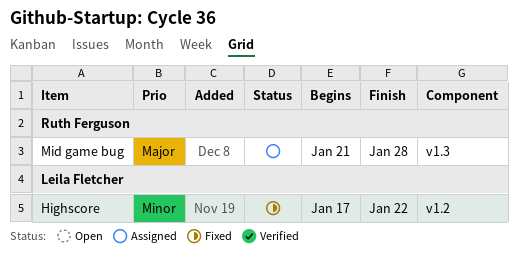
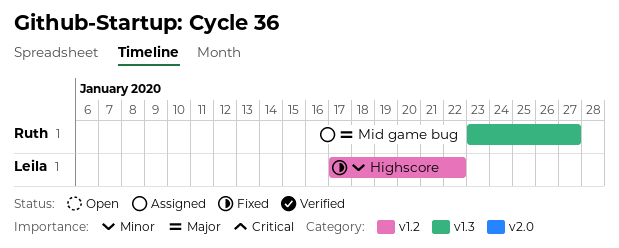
Mid game bug, start: Jan 21 -> Jan 23
Mid game bug, due: Jan 28 -> Jan 27

